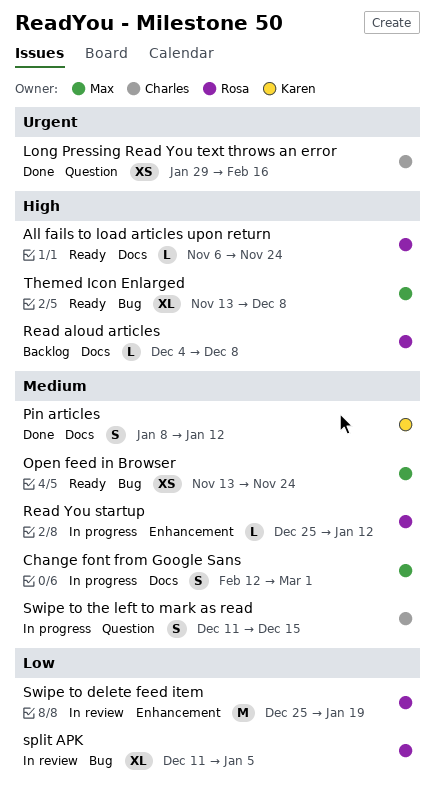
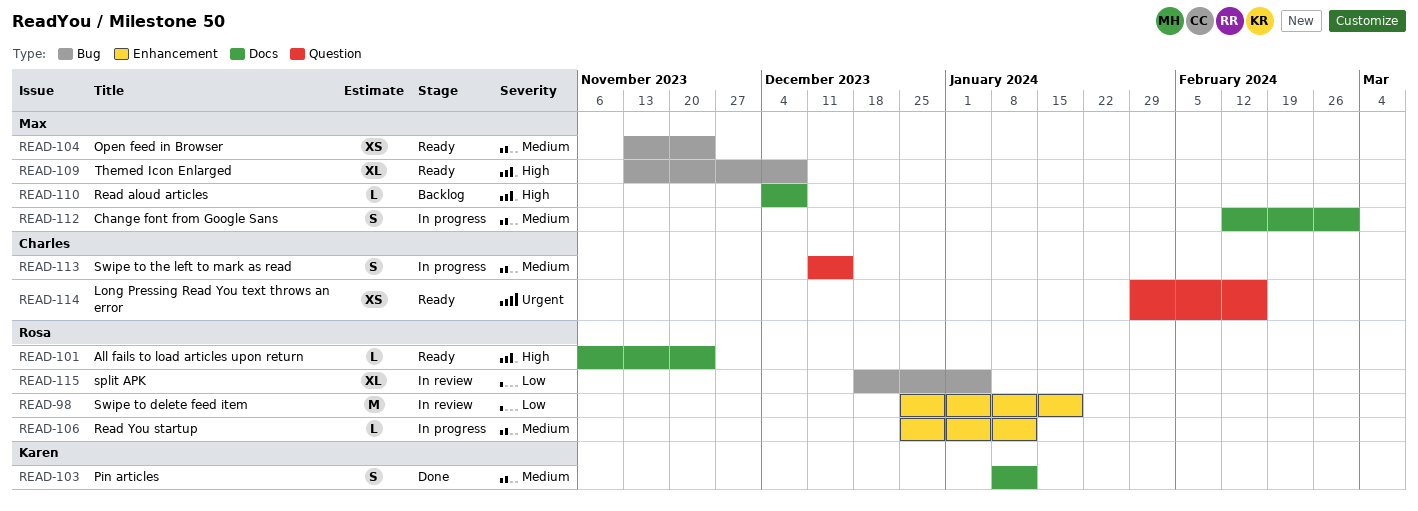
Long Pressing Read You text throws an error, status: Done -> Ready
Read aloud articles, owner: Rosa -> Max
split APK, start: Dec 11 -> Dec 18

